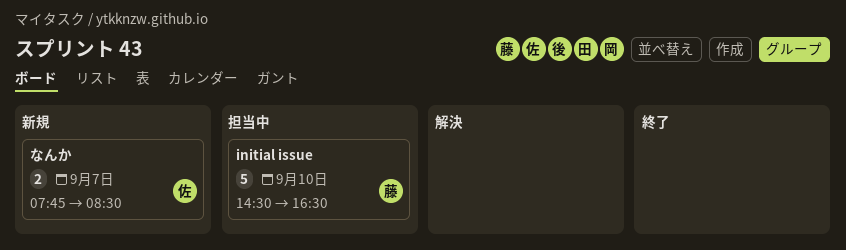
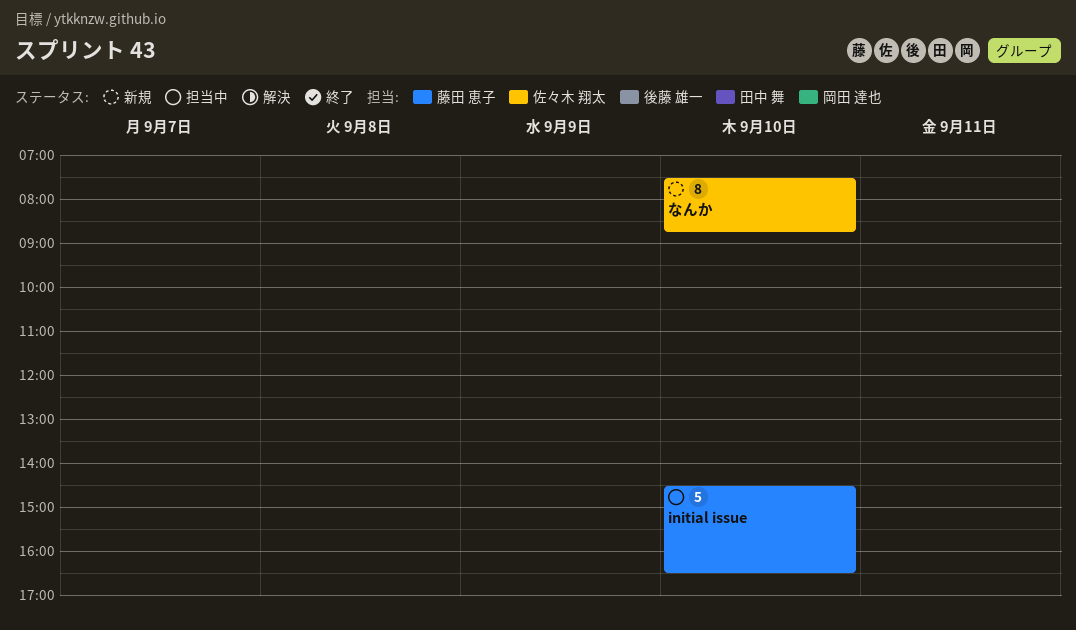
なんか, estimate: 2 -> 8
なんか, day: Sep 7 -> Sep 10
なんか, begins: 07:45 -> 07:30
なんか, ends: 08:30 -> 08:45

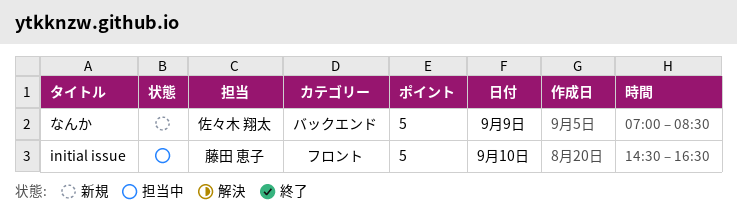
なんか, estimate: 8 -> 5
なんか, day: Sep 10 -> Sep 9
なんか, begins: 07:30 -> 07:00
なんか, ends: 08:45 -> 08:30

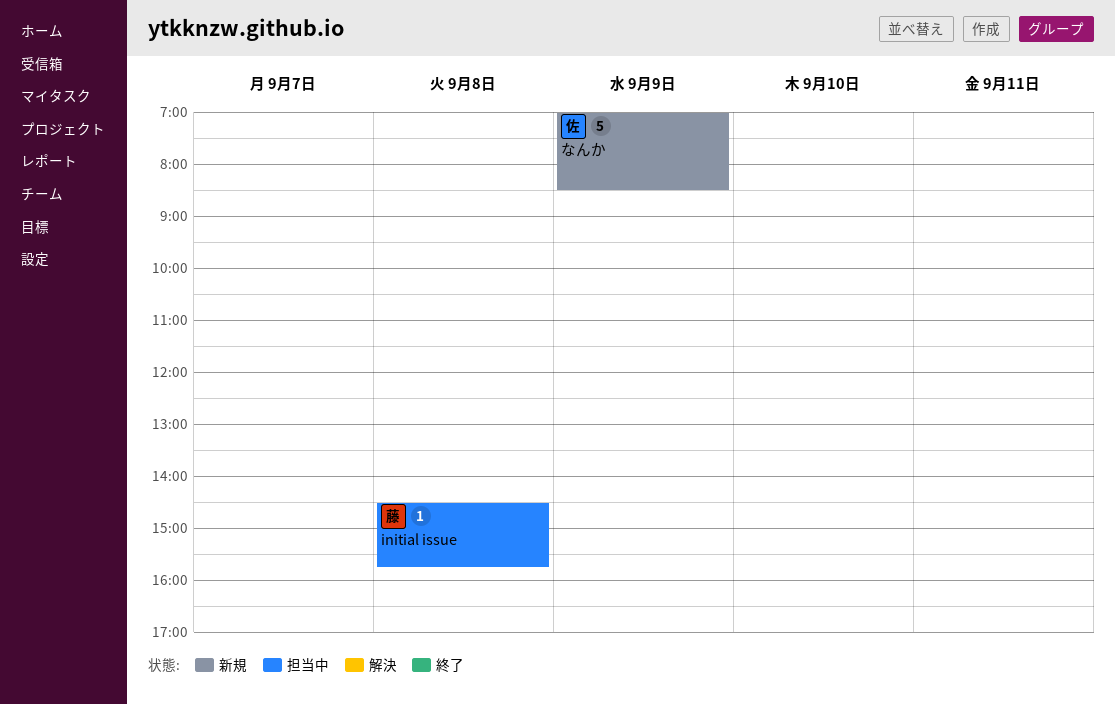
initial issue, estimate: 5 -> 1
initial issue, day: Sep 10 -> Sep 8
initial issue, ends: 16:30 -> 15:45

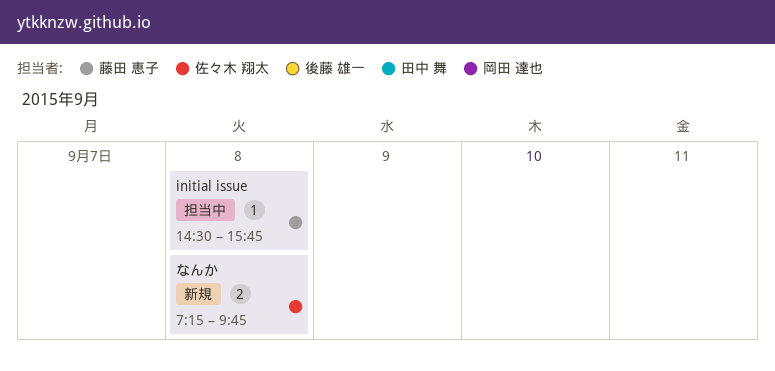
なんか, estimate: 5 -> 2
なんか, day: Sep 9 -> Sep 8
なんか, begins: 07:00 -> 07:15
なんか, ends: 08:30 -> 09:45

